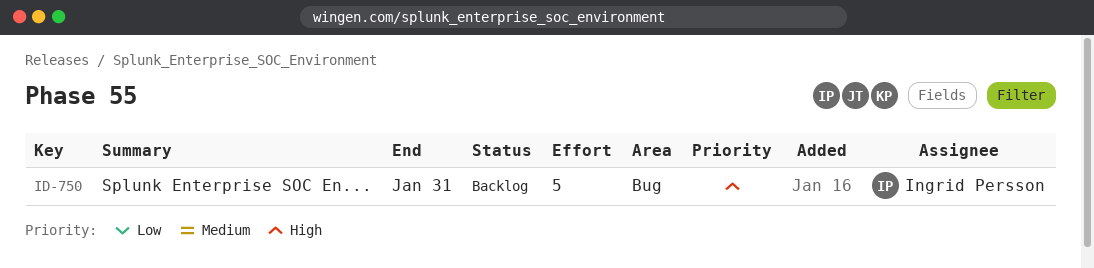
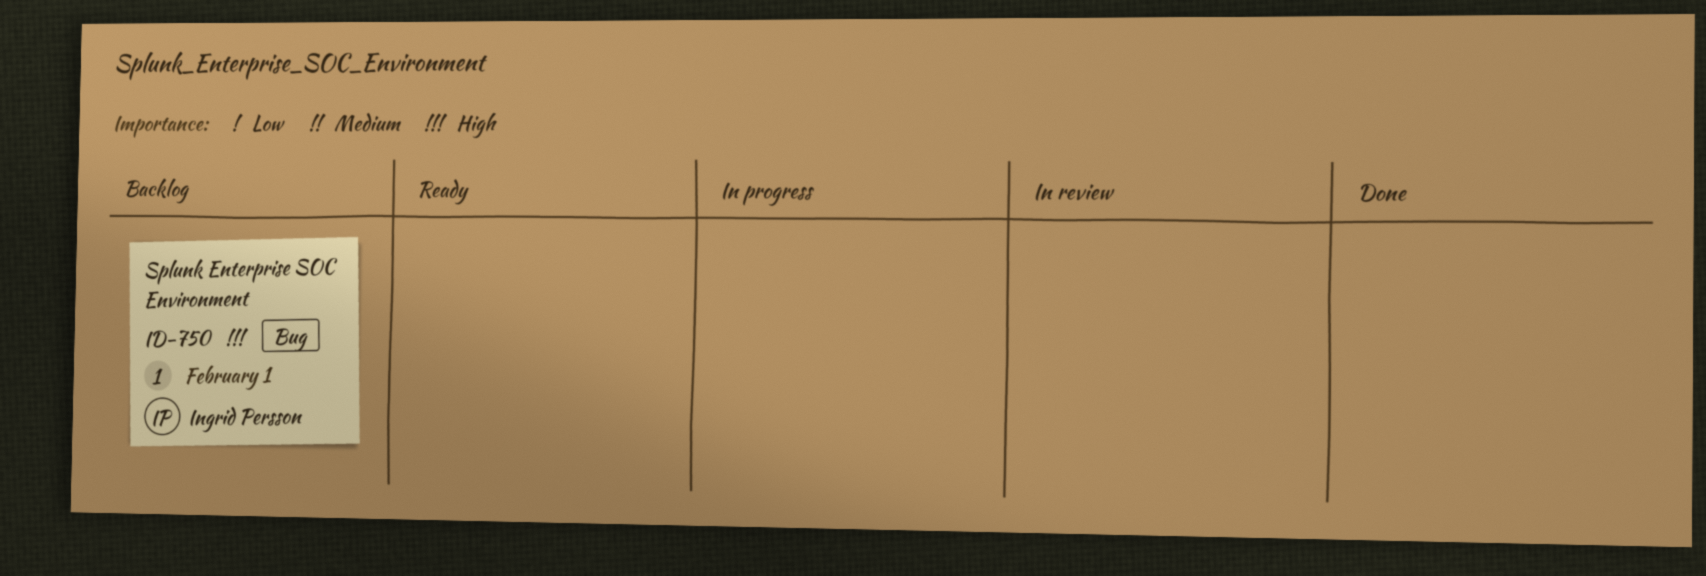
ID-750, estimate: 5 -> 1
ID-750, due: Jan 31 -> Feb 1

